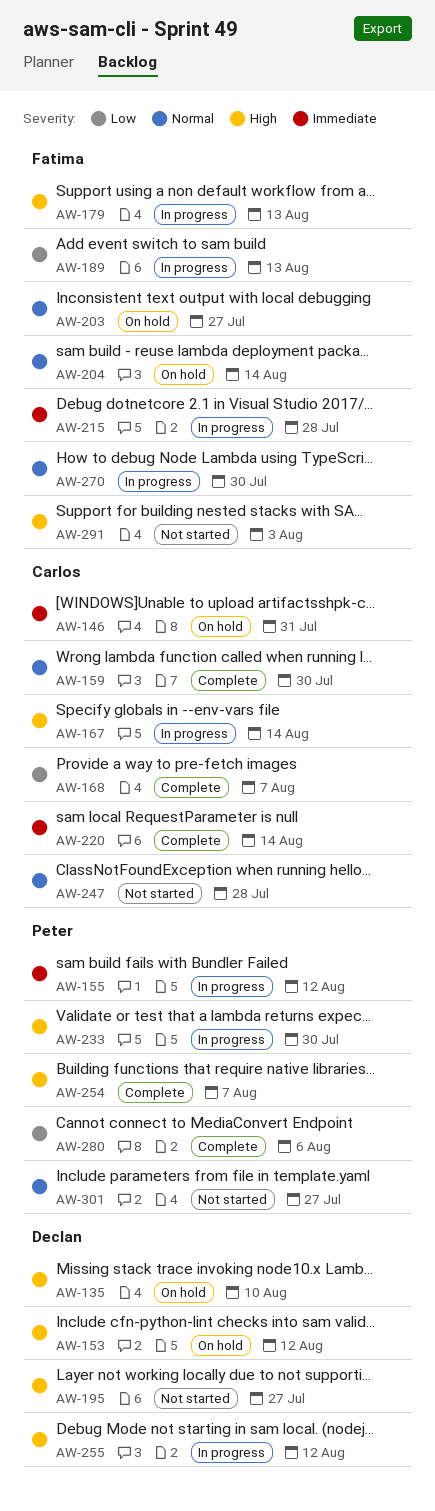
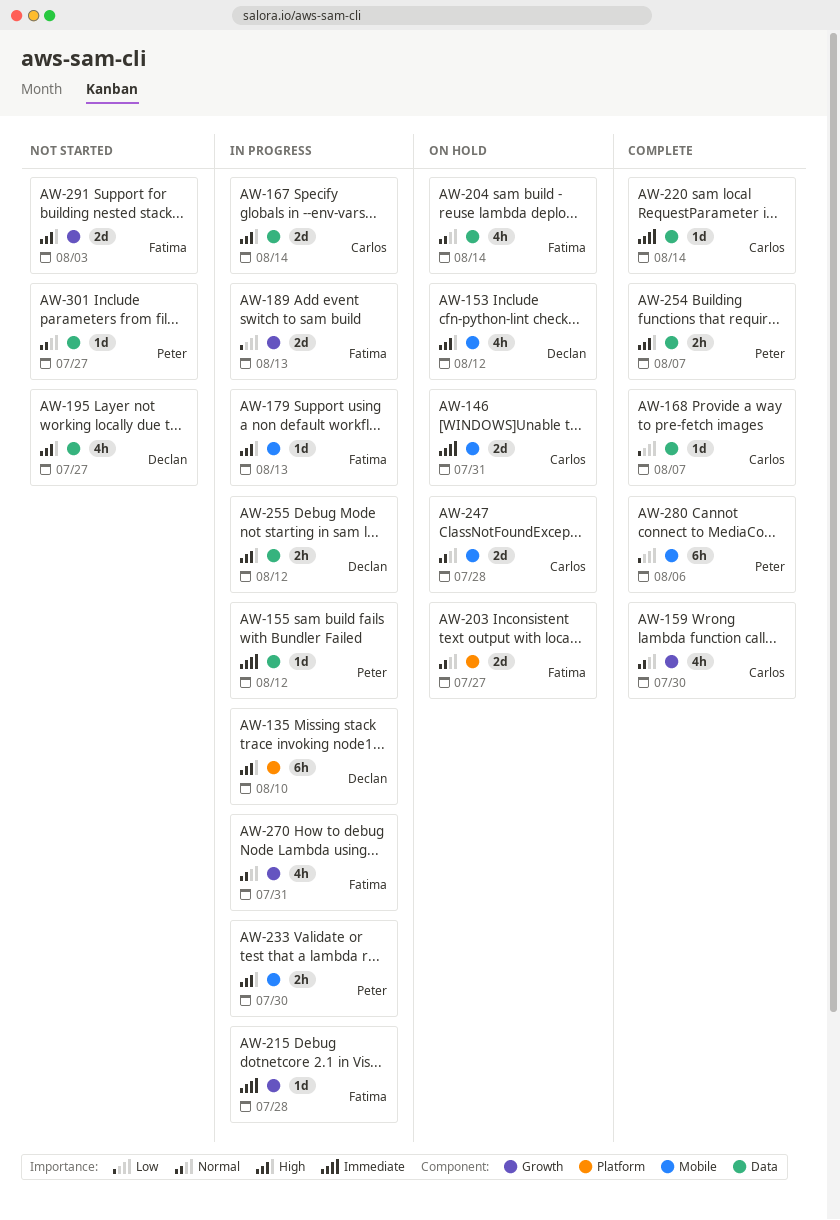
AW-135, status: On hold -> In progress
AW-247, status: Not started -> On hold
AW-270, due: Jul 30 -> Jul 31

